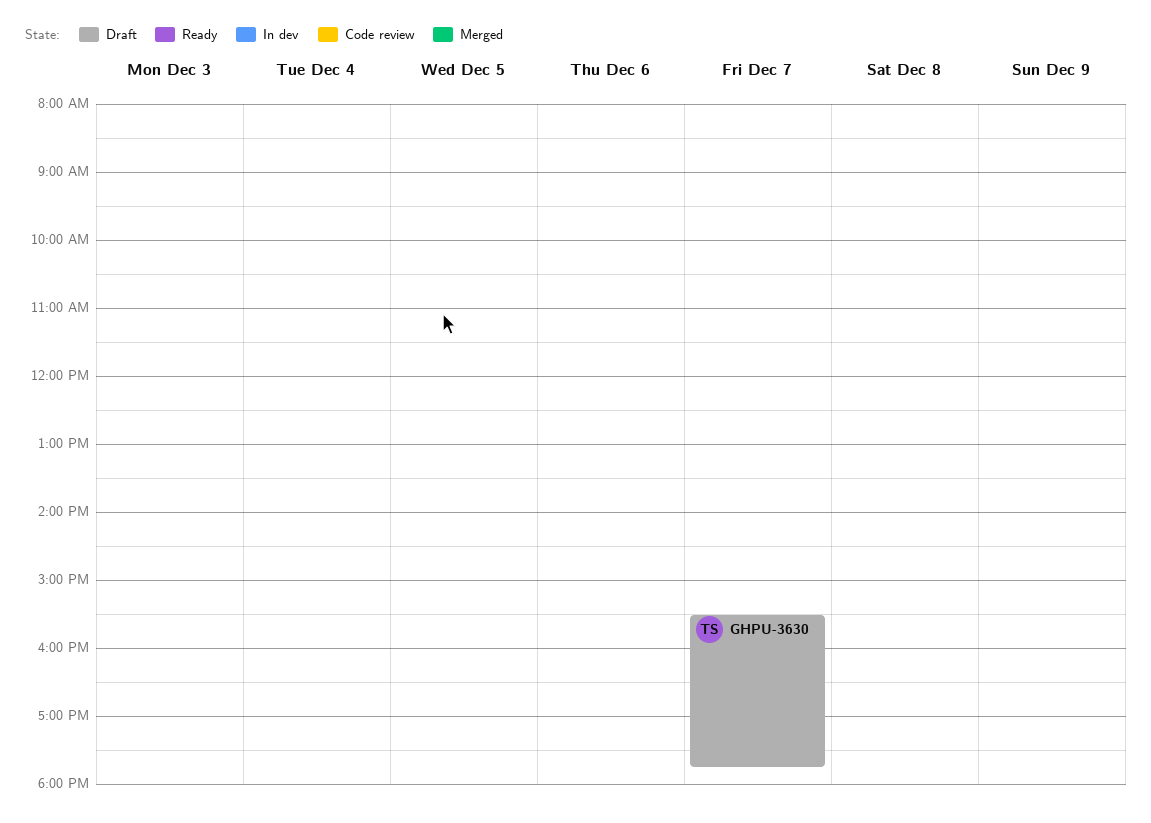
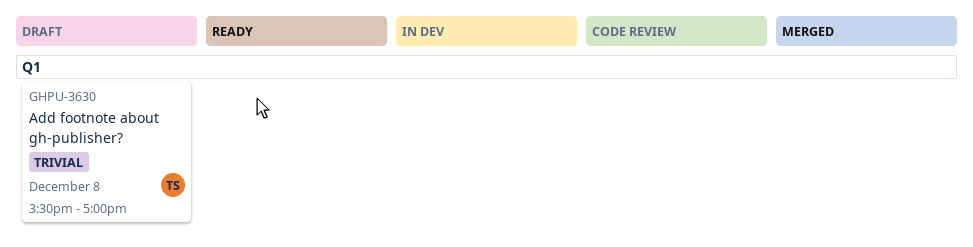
GHPU-3630, day: Dec 7 -> Dec 8
GHPU-3630, ends: 17:45 -> 17:00

